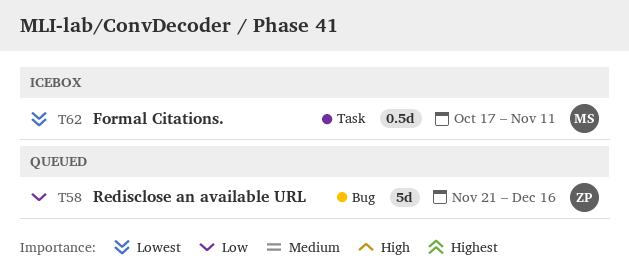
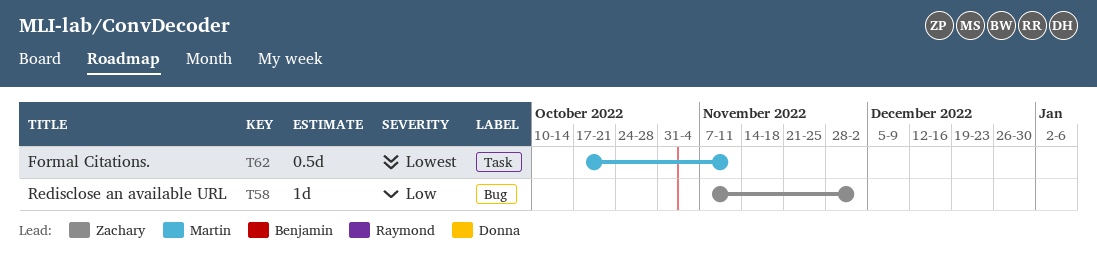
T58, estimate: 5d -> 1d
T58, start: Nov 21 -> Nov 7
T58, due: Dec 16 -> Dec 2

